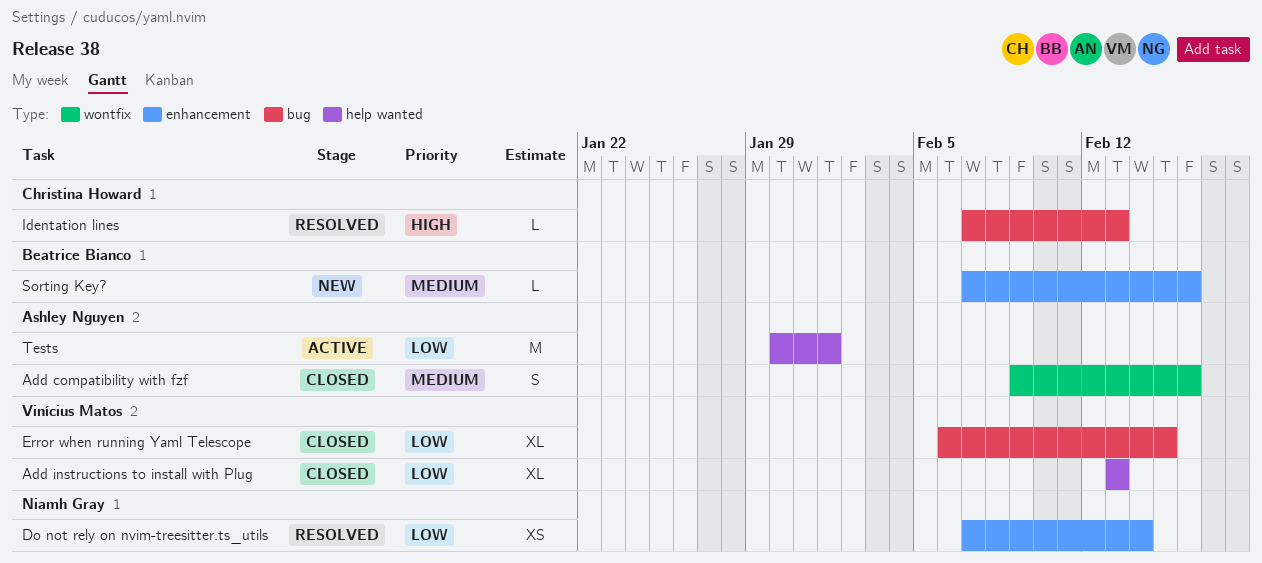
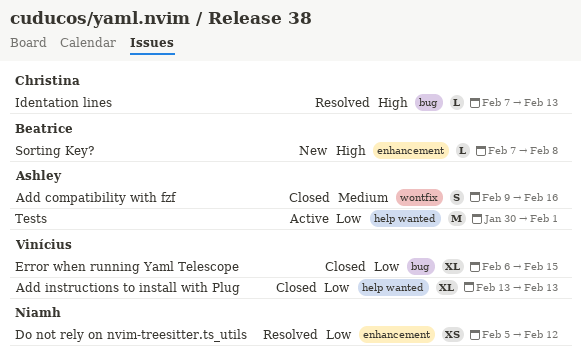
Do not rely on nvim-treesitter.ts_utils, start: Feb 7 -> Feb 5
Do not rely on nvim-treesitter.ts_utils, due: Feb 14 -> Feb 12
Sorting Key?, priority: Medium -> High
Sorting Key?, due: Feb 16 -> Feb 8

